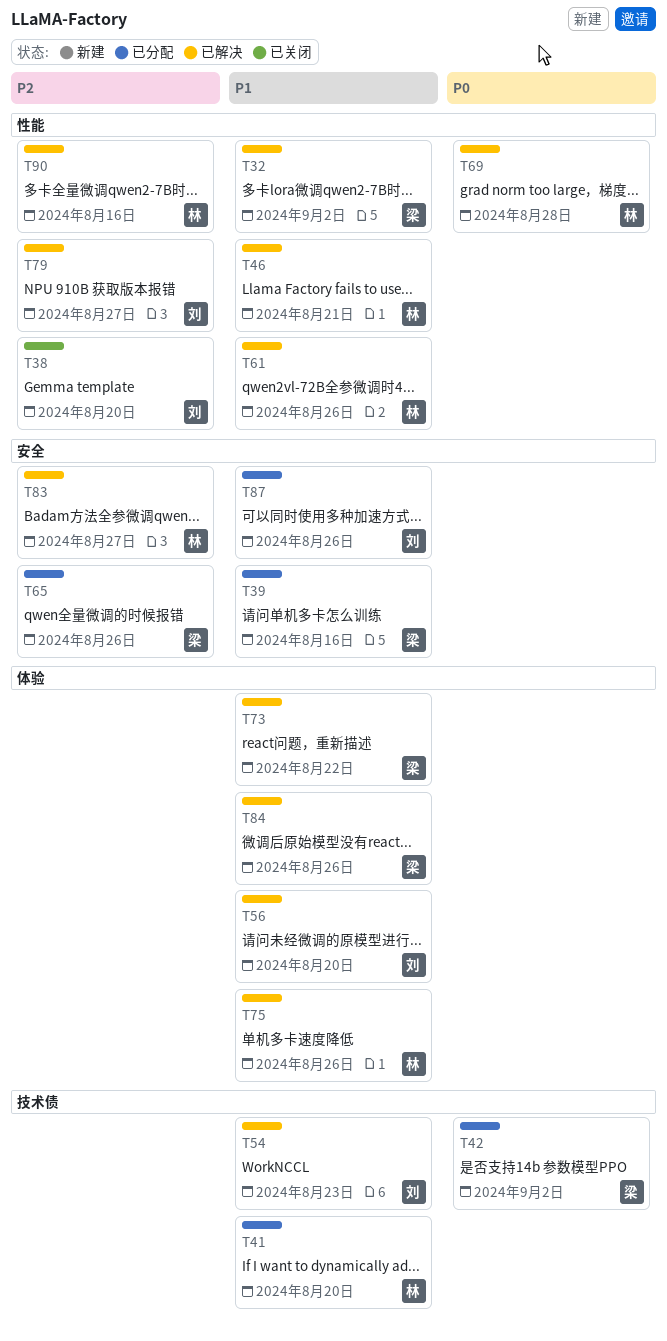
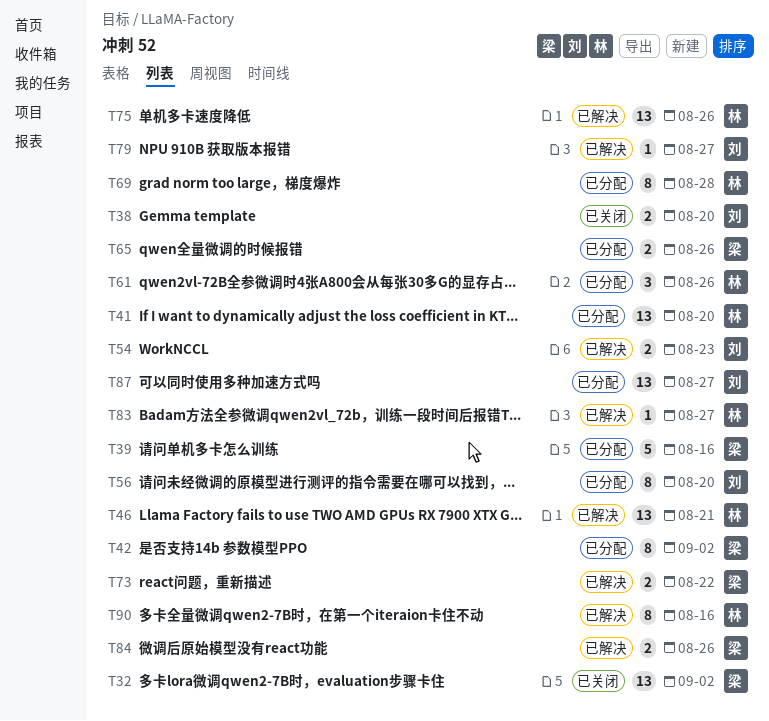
T32, status: 已解决 -> 已关闭
T56, status: 已解决 -> 已分配
T61, status: 已解决 -> 已分配
T69, status: 已解决 -> 已分配
T87, due: Aug 26 -> Aug 27

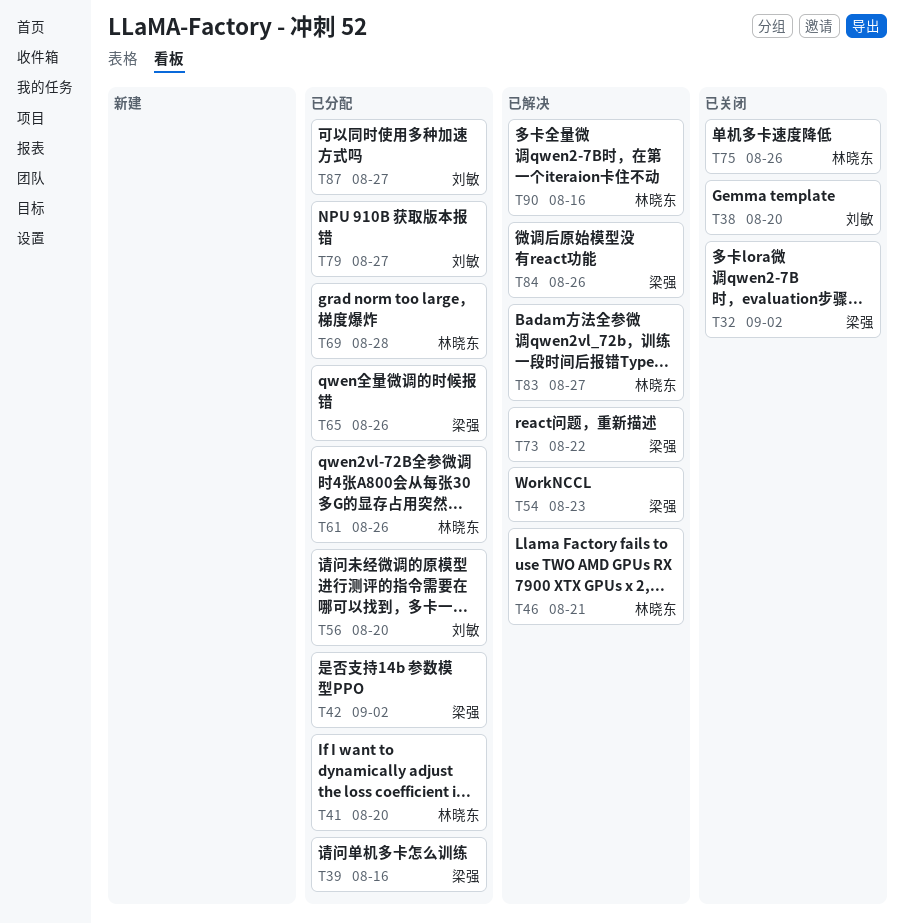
T54, owner: 刘敏 -> 梁强
T75, status: 已解决 -> 已关闭
T79, status: 已解决 -> 已分配

